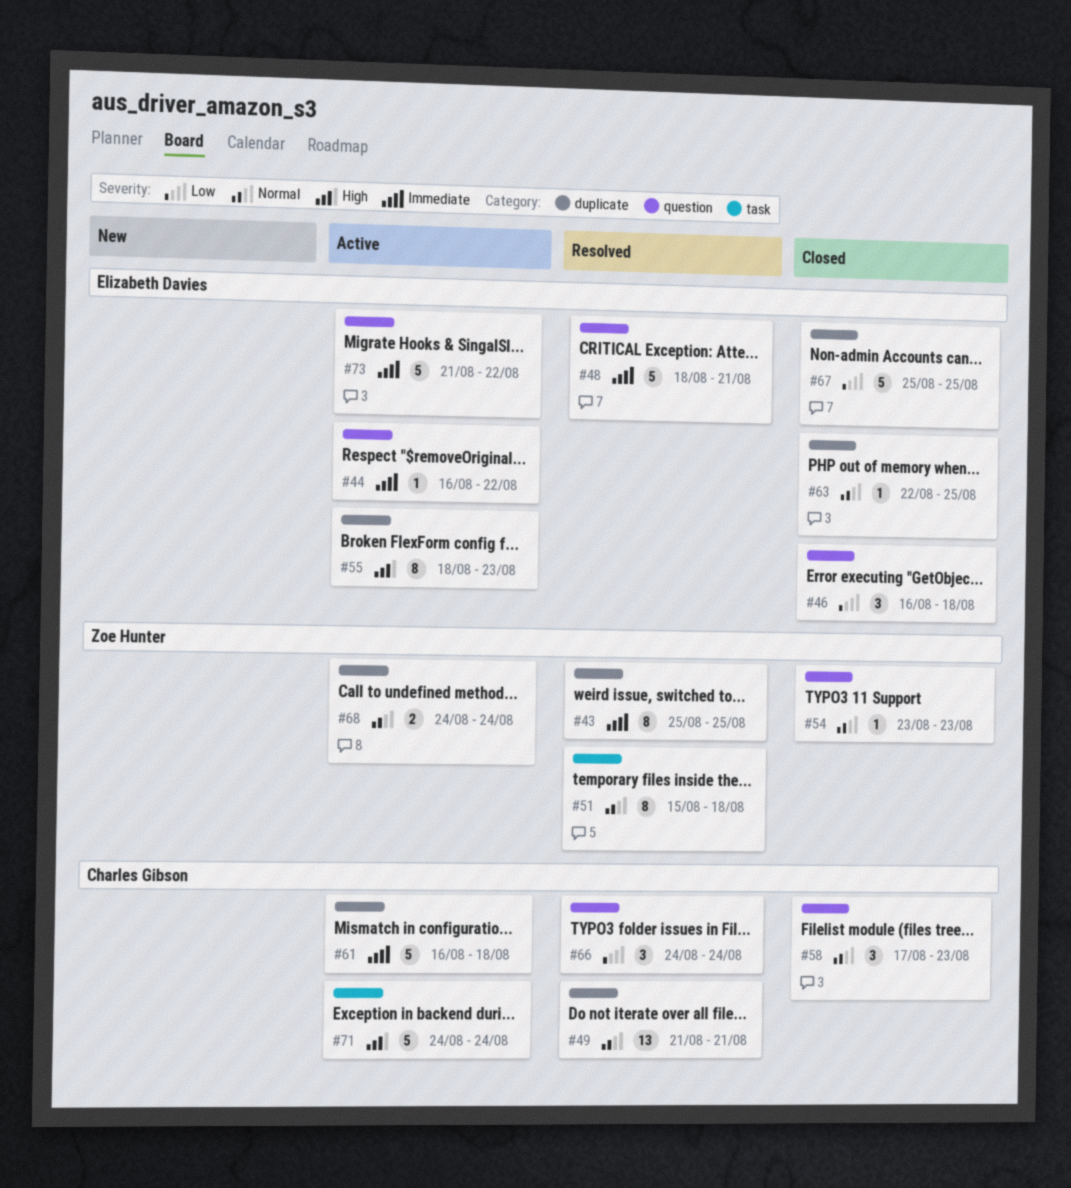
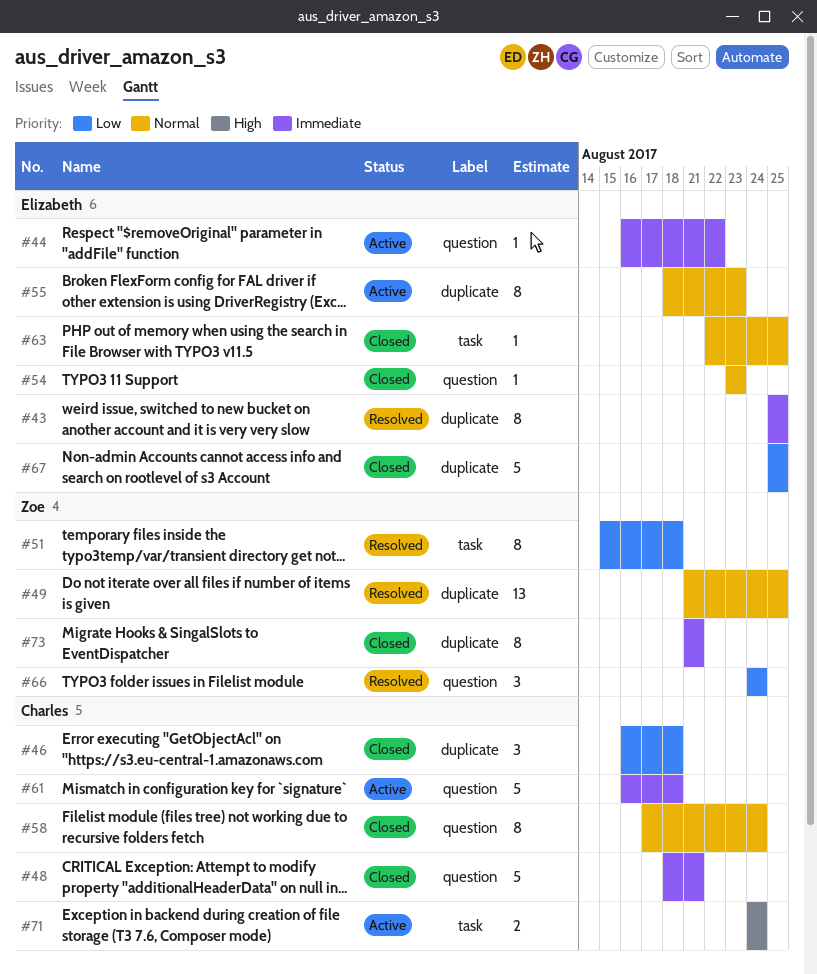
#43, owner: Zoe Hunter -> Elizabeth Davies
#46, owner: Elizabeth Davies -> Charles Gibson
#46, label: question -> duplicate
#48, status: Resolved -> Closed
#48, owner: Elizabeth Davies -> Charles Gibson
#49, owner: Charles Gibson -> Zoe Hunter
#49, due: Aug 21 -> Aug 25
#51, priority: Normal -> Low
#54, owner: Zoe Hunter -> Elizabeth Davies
#55, priority: High -> Normal
#58, estimate: 3 -> 8
#58, due: Aug 23 -> Aug 24
#61, label: duplicate -> question
#63, label: duplicate -> task
#66, owner: Charles Gibson -> Zoe Hunter
#68: present -> none
#71, estimate: 5 -> 2
#73, status: Active -> Closed
#73, owner: Elizabeth Davies -> Zoe Hunter
#73, label: question -> duplicate
#73, estimate: 5 -> 8
#73, due: Aug 22 -> Aug 21

